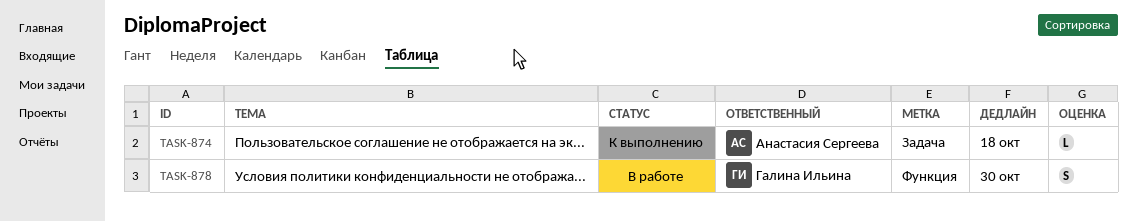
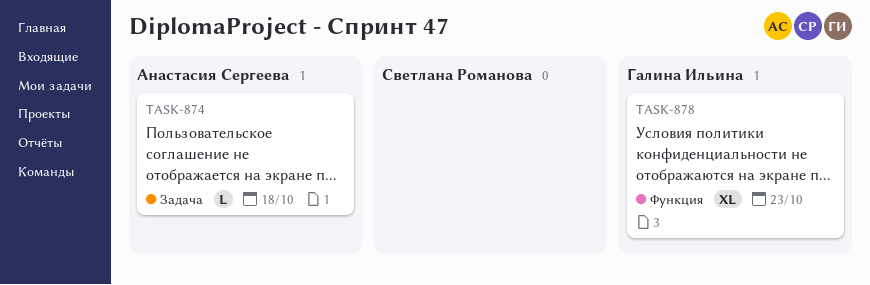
TASK-878, estimate: S -> XL
TASK-878, due: Oct 30 -> Oct 23

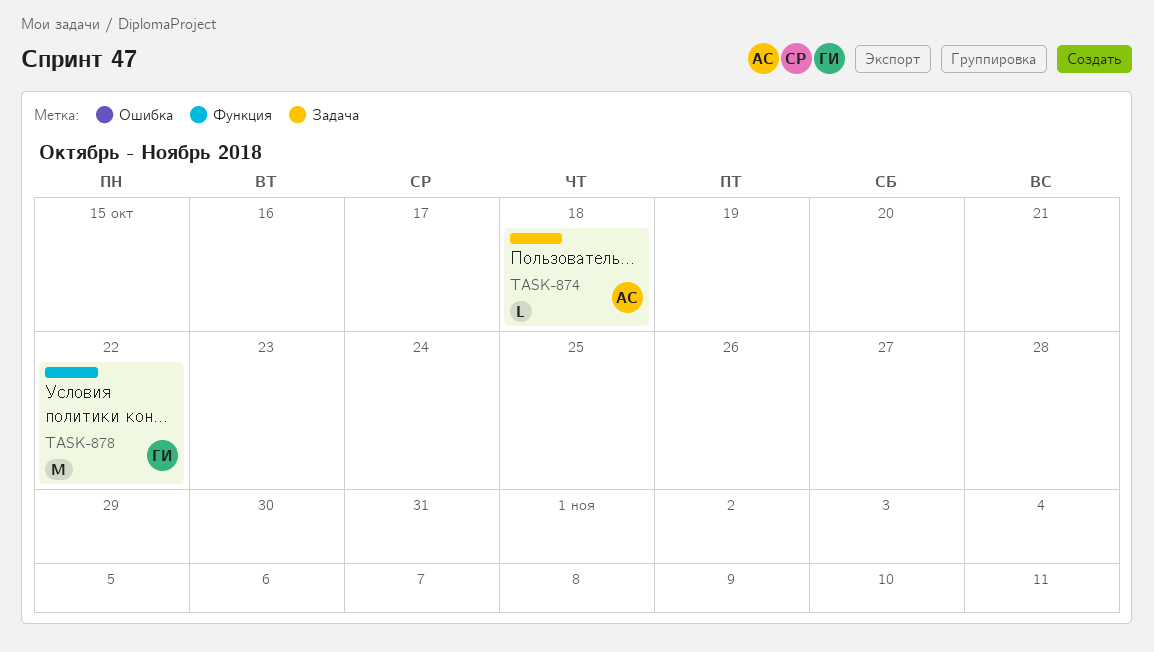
TASK-878, estimate: XL -> M
TASK-878, due: Oct 23 -> Oct 22

